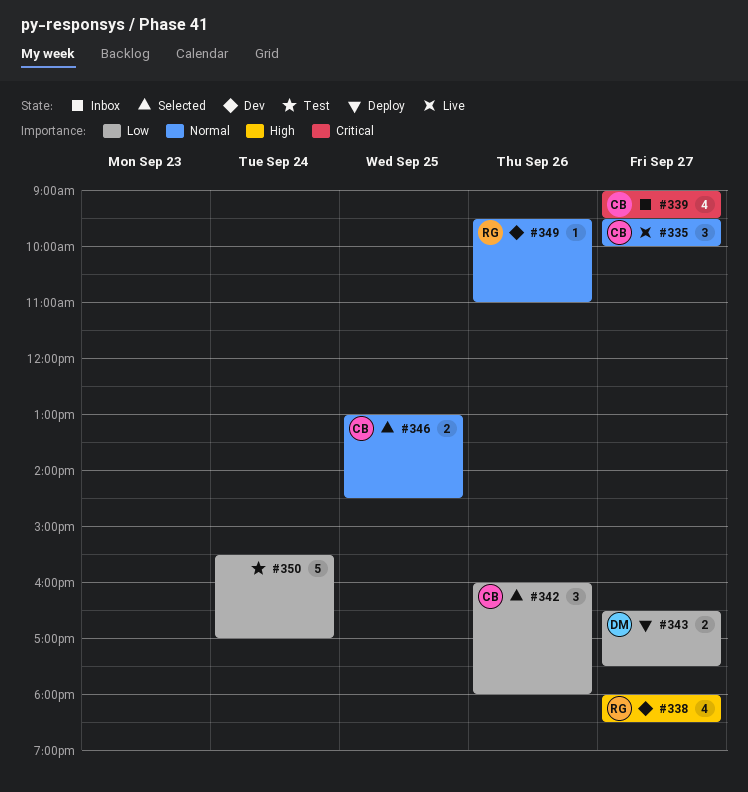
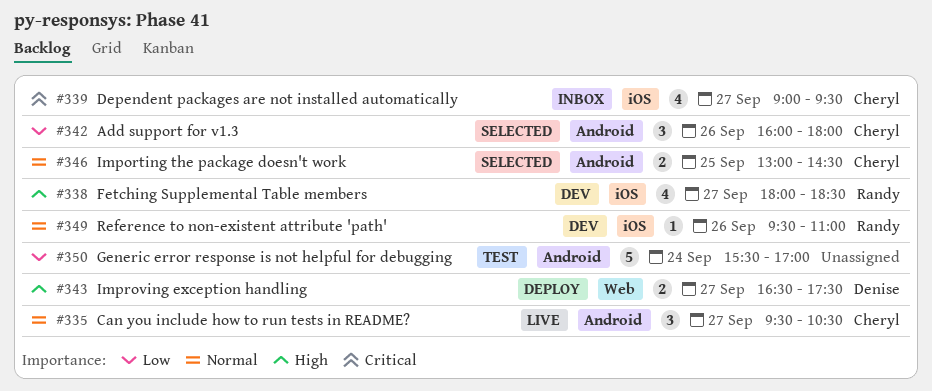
#335, ends: 10:00 -> 10:30
#343, priority: Low -> High

